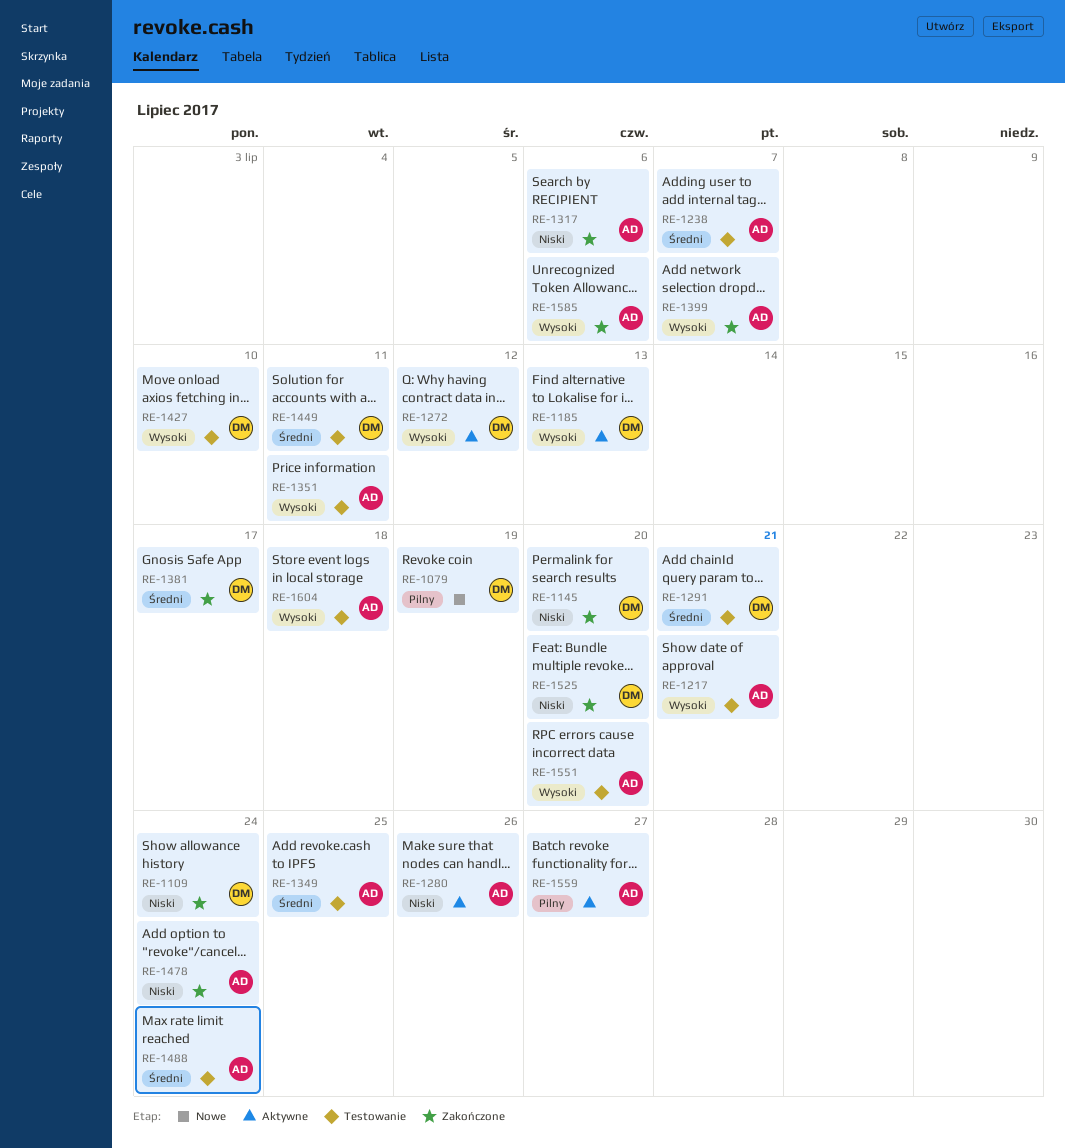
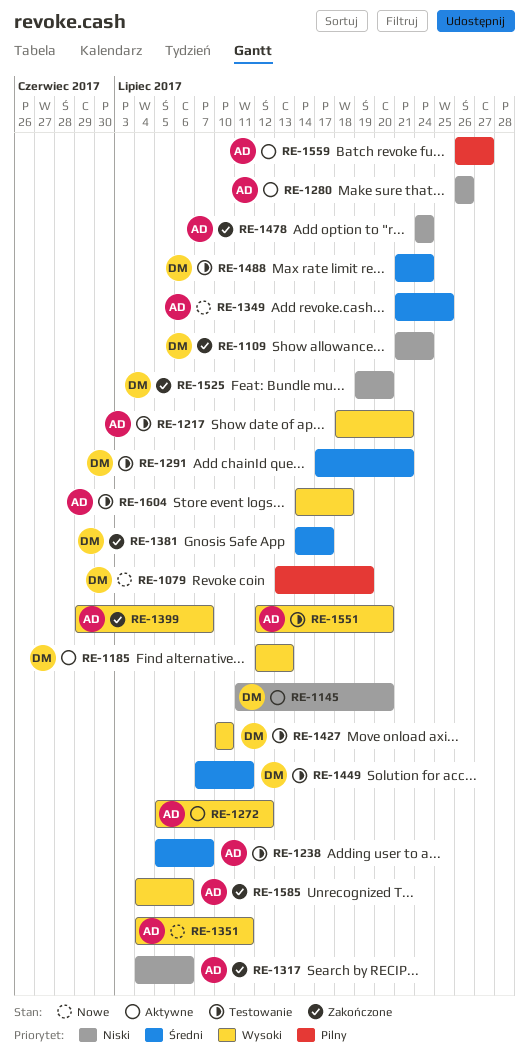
RE-1145, status: Zakończone -> Aktywne
RE-1272, owner: DM -> AD
RE-1349, status: Testowanie -> Nowe
RE-1351, status: Testowanie -> Nowe
RE-1488, owner: AD -> DM

